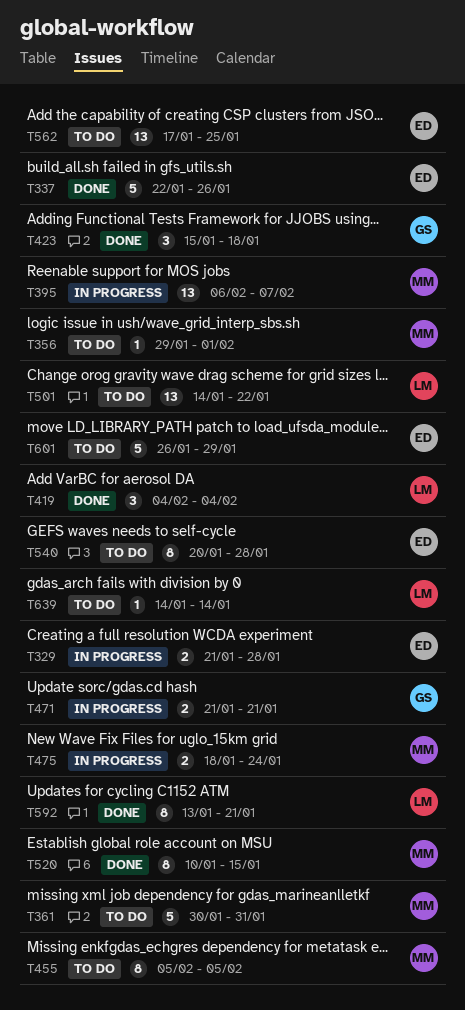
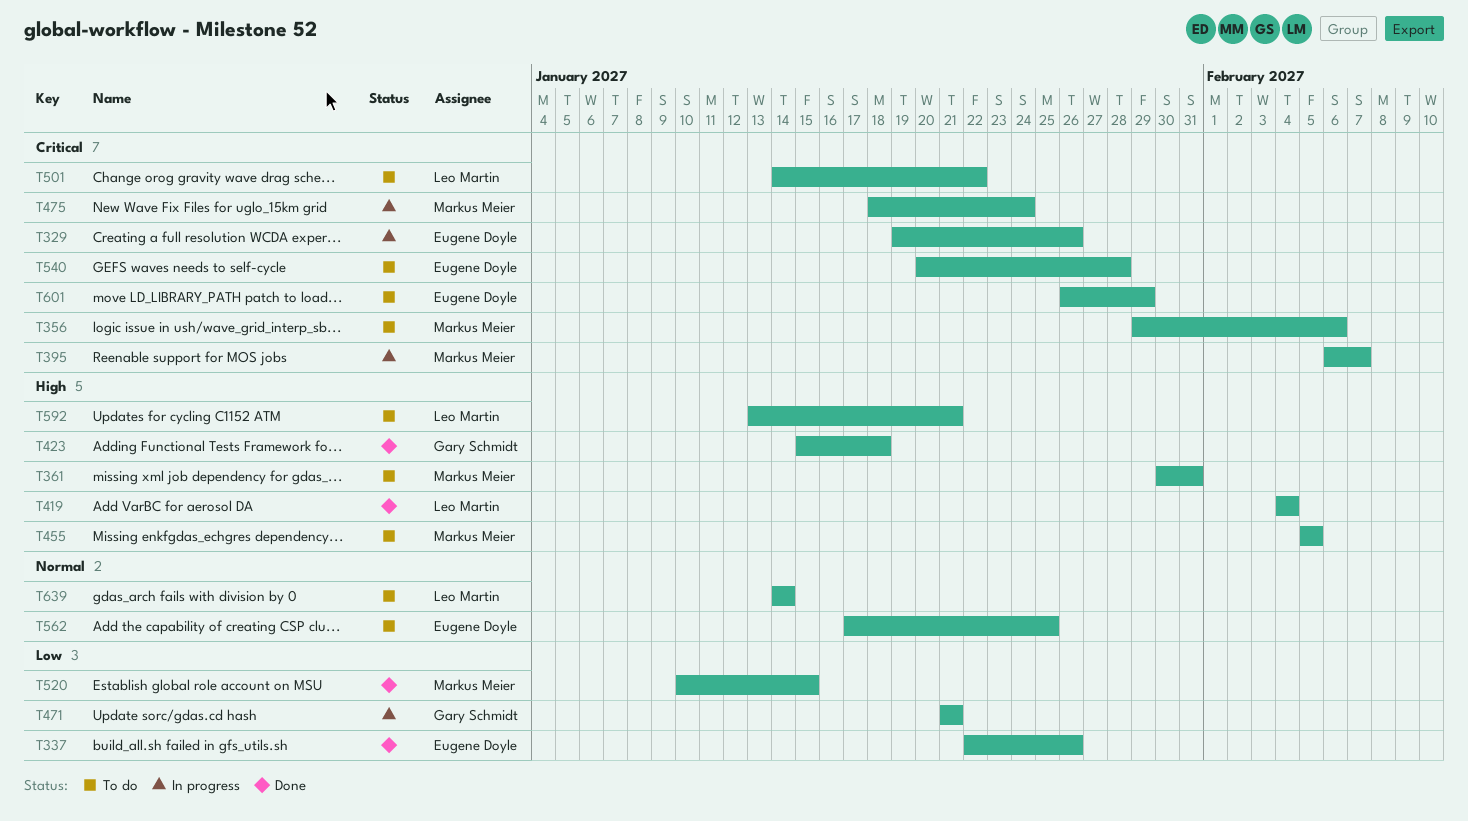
T329, start: Jan 21 -> Jan 19
T329, due: Jan 28 -> Jan 26
T356, due: Feb 1 -> Feb 6
T592, status: Done -> To do

